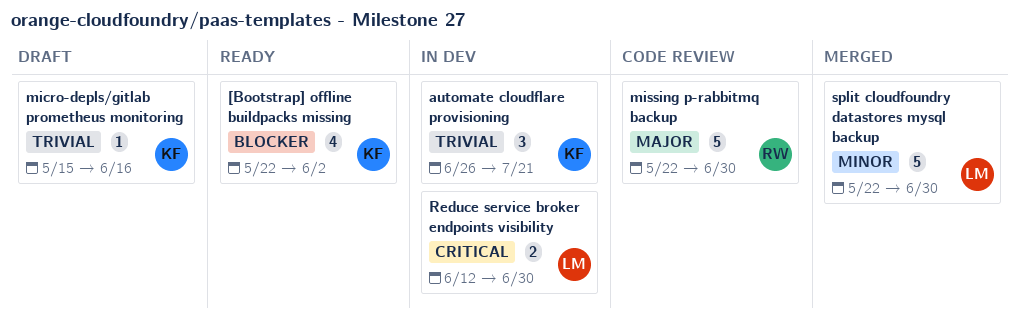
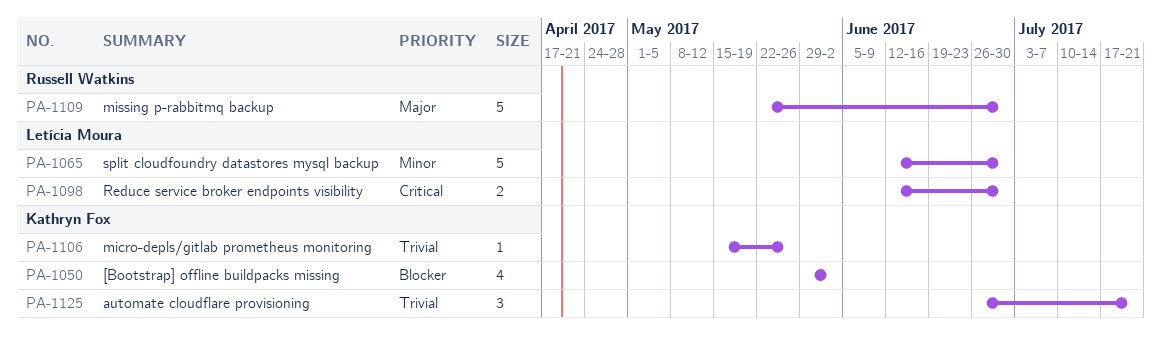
[Bootstrap] offline buildpacks missing, start: May 22 -> May 29
micro-depls/gitlab prometheus monitoring, due: Jun 16 -> May 26
split cloudfoundry datastores mysql backup, start: May 22 -> Jun 12

